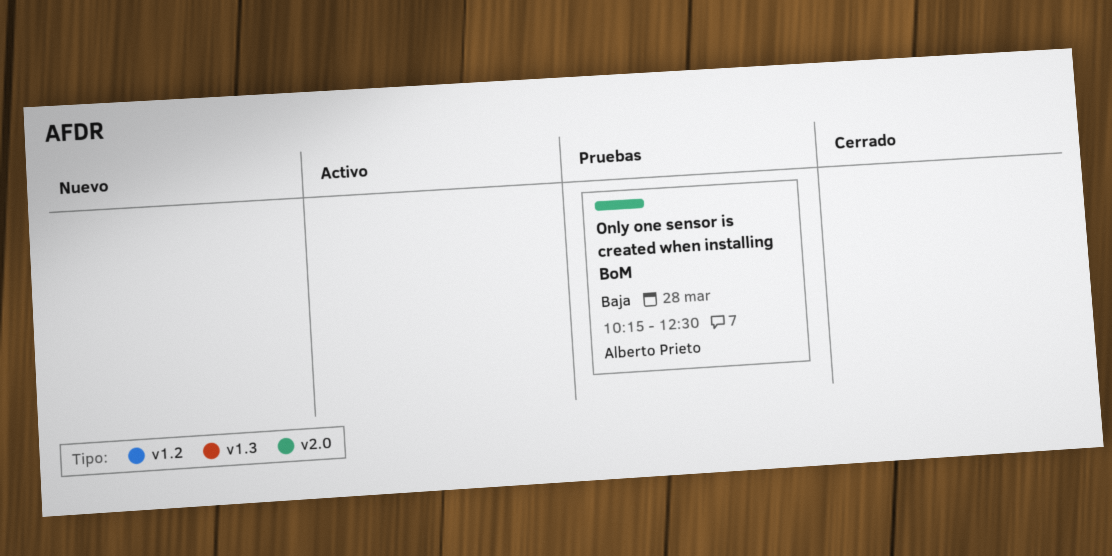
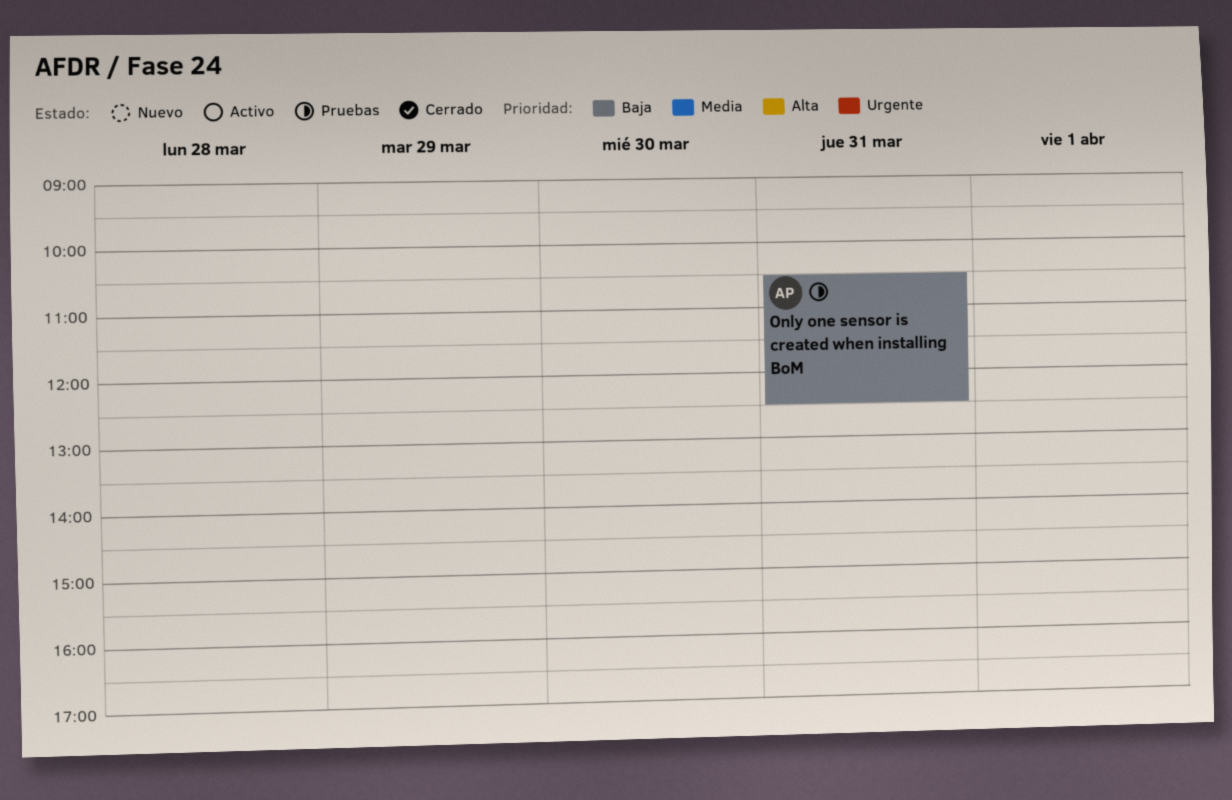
Only one sensor is created when installing BoM, day: Mar 28 -> Mar 31
Only one sensor is created when installing BoM, begins: 10:15 -> 10:30

